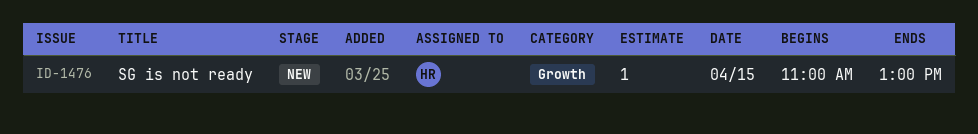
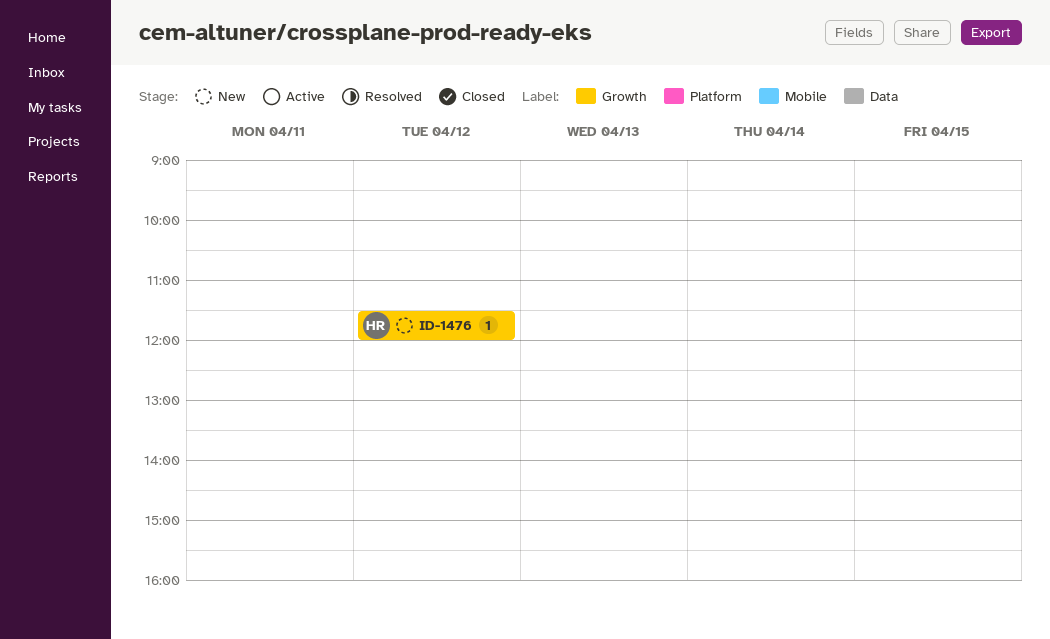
ID-1476, day: Apr 15 -> Apr 12
ID-1476, begins: 11:00 -> 11:30
ID-1476, ends: 13:00 -> 12:00

